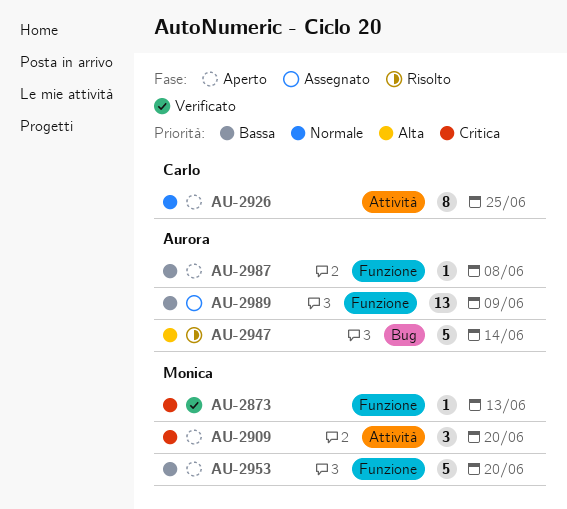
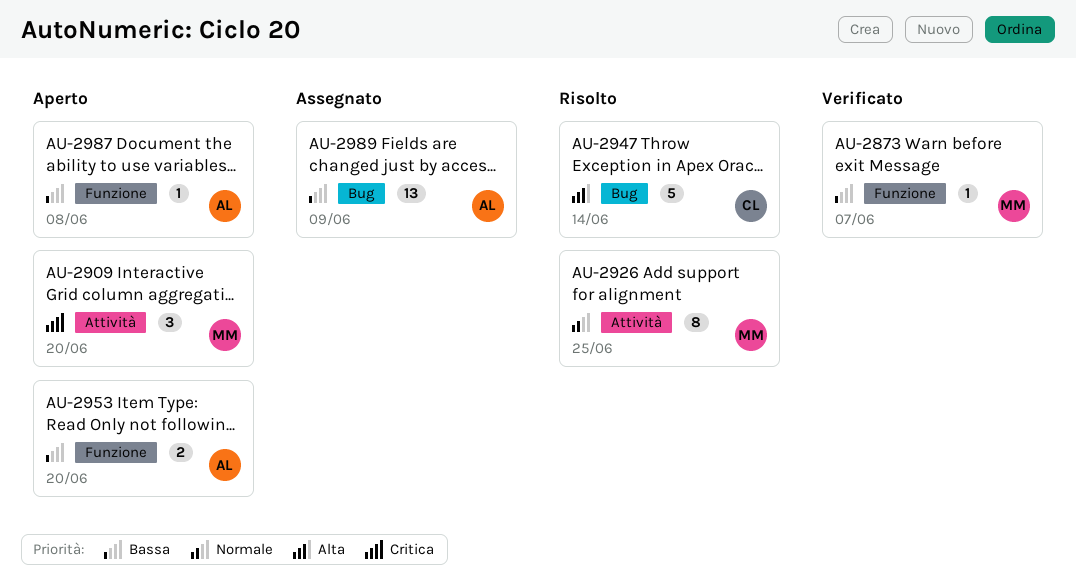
AU-2873, priority: Critica -> Bassa
AU-2873, due: Jun 13 -> Jun 7
AU-2926, status: Aperto -> Risolto
AU-2926, owner: Carlo -> Monica
AU-2947, owner: Aurora -> Carlo
AU-2953, owner: Monica -> Aurora
AU-2953, estimate: 5 -> 2
AU-2989, label: Funzione -> Bug

